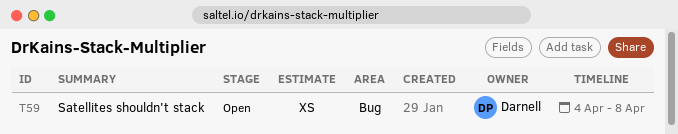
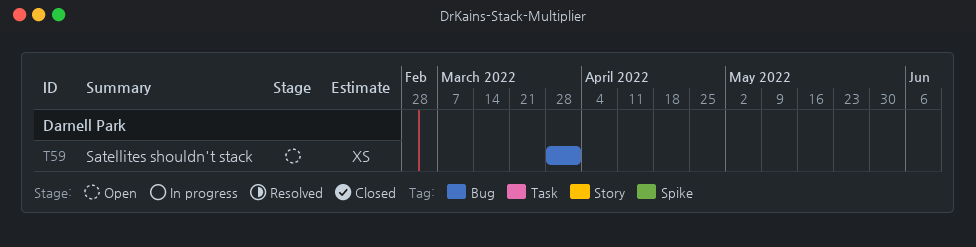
T59, start: Apr 4 -> Mar 28
T59, due: Apr 8 -> Apr 1

